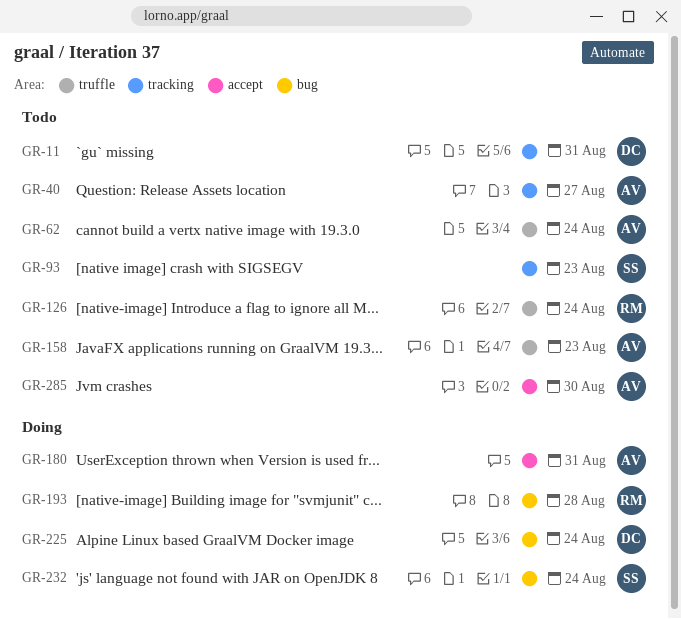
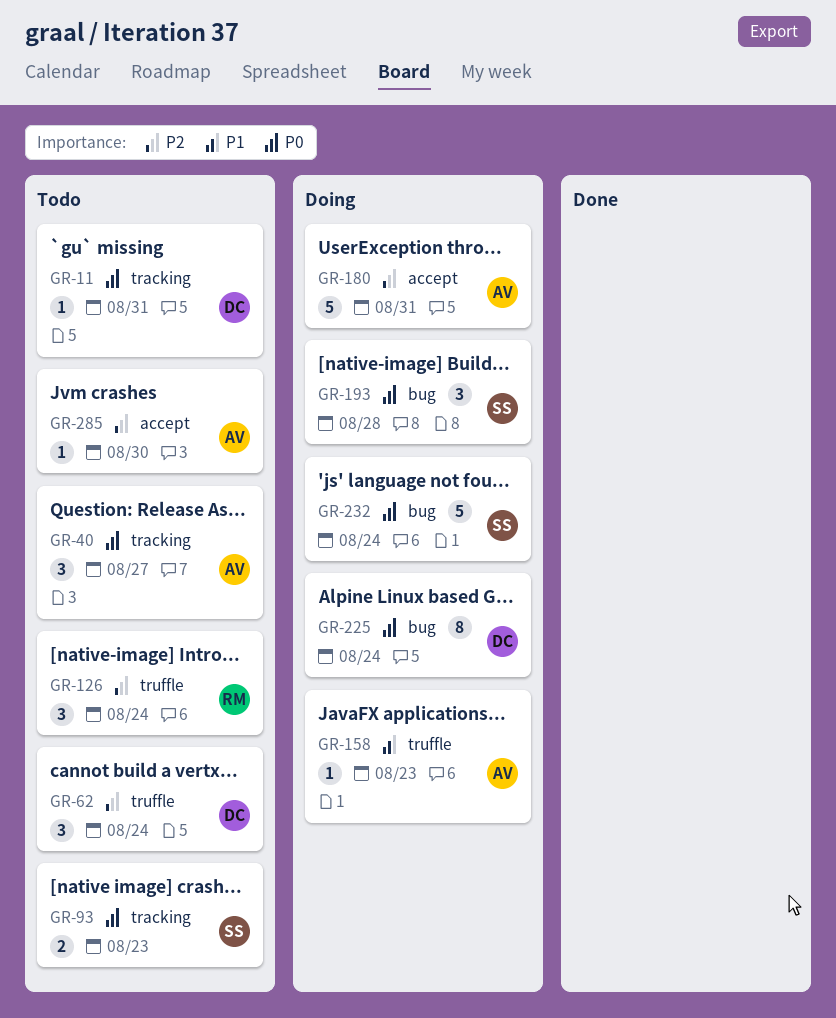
GR-62, owner: AV -> DC
GR-158, status: Todo -> Doing
GR-193, owner: RM -> SS

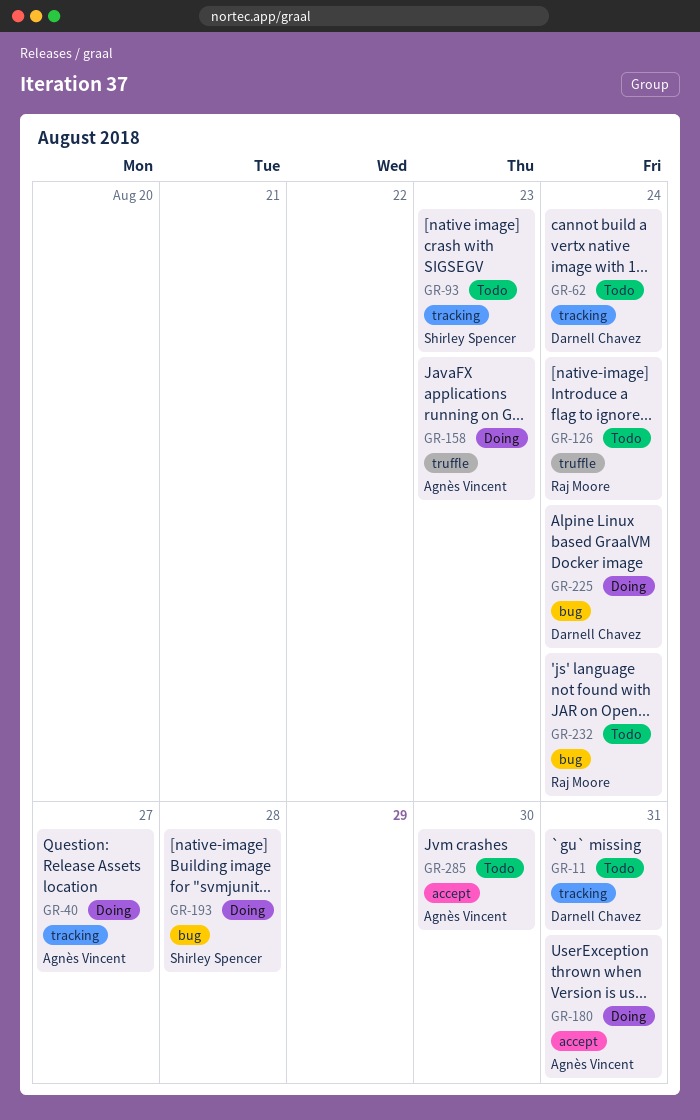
GR-40, status: Todo -> Doing
GR-62, label: truffle -> tracking
GR-232, status: Doing -> Todo
GR-232, owner: Shirley Spencer -> Raj Moore

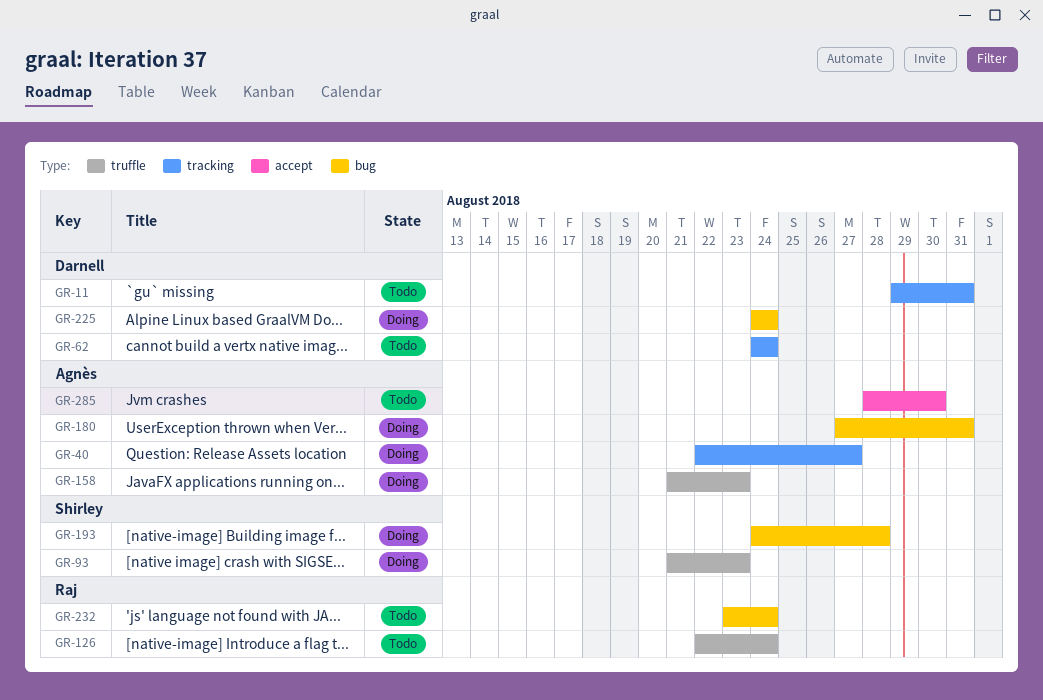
GR-93, status: Todo -> Doing
GR-93, label: tracking -> truffle
GR-180, label: accept -> bug

